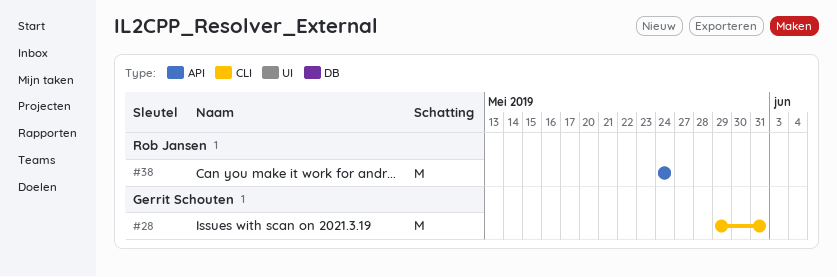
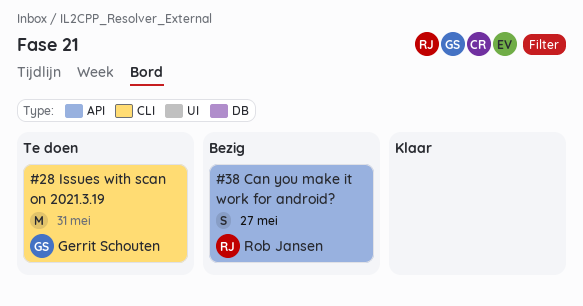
#38, estimate: M -> S
#38, due: May 24 -> May 27

